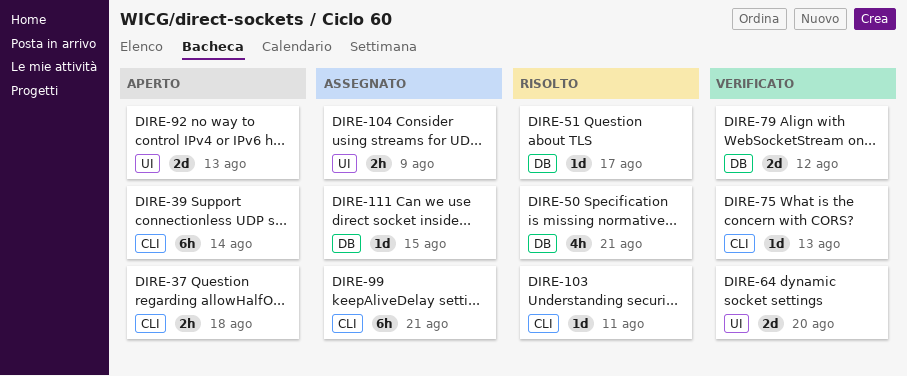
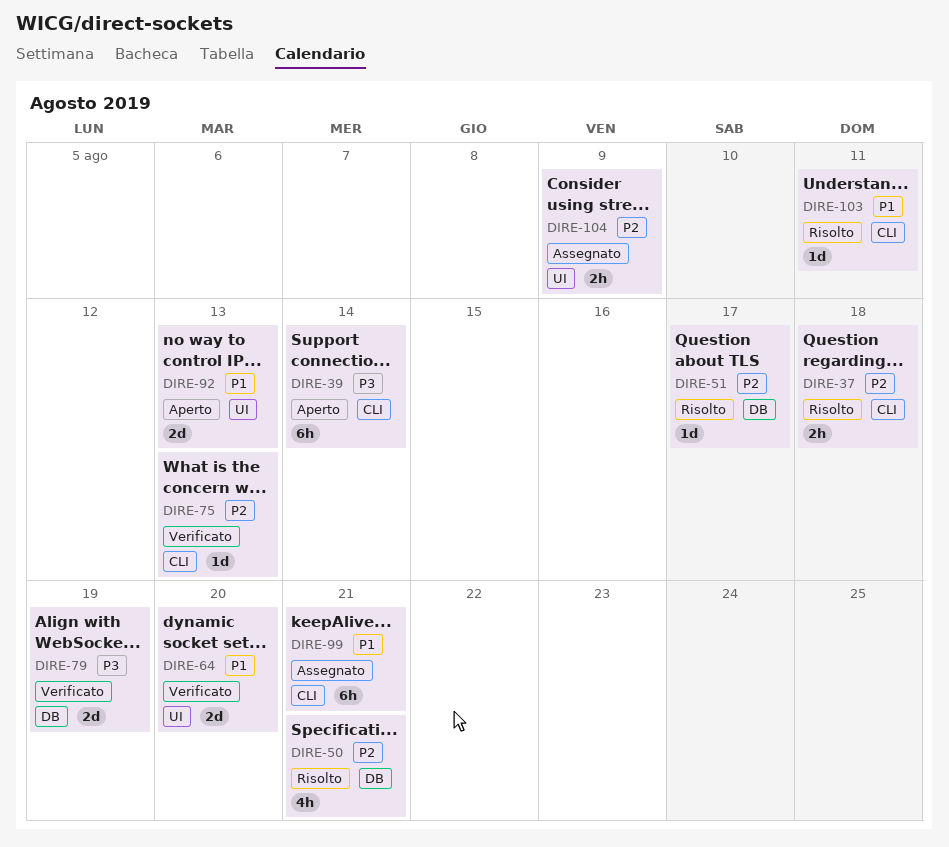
DIRE-37, status: Aperto -> Risolto
DIRE-79, due: Aug 12 -> Aug 19
DIRE-111: present -> none

